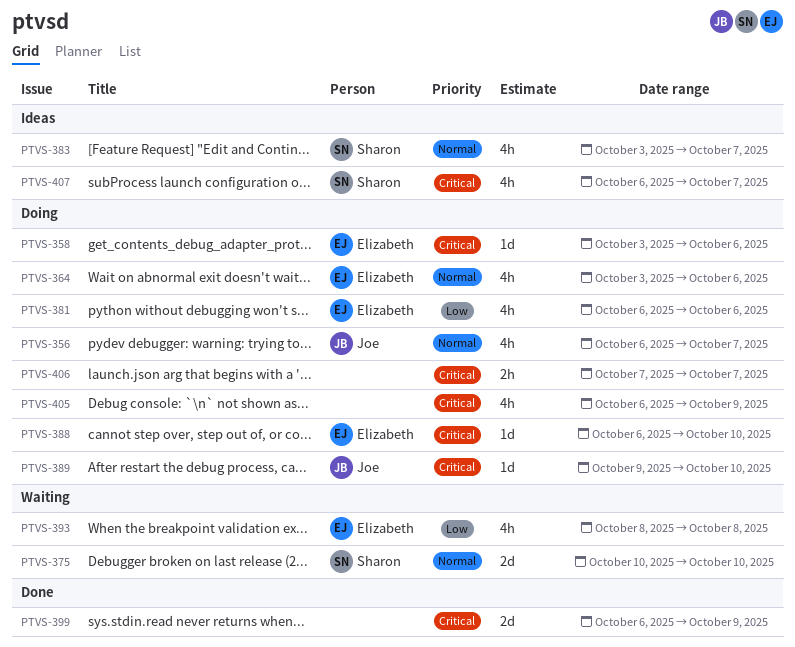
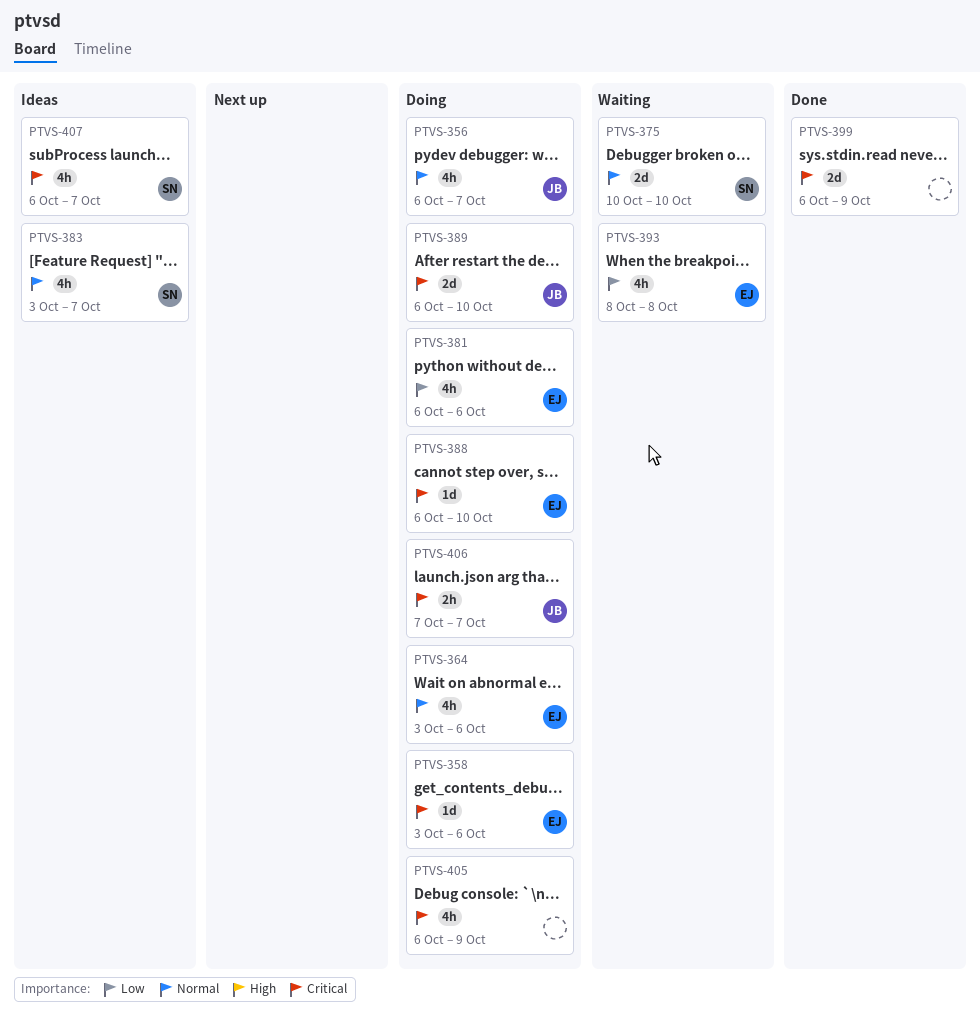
PTVS-389, estimate: 1d -> 2d
PTVS-389, start: Oct 9 -> Oct 6
PTVS-406, owner: none -> Joe

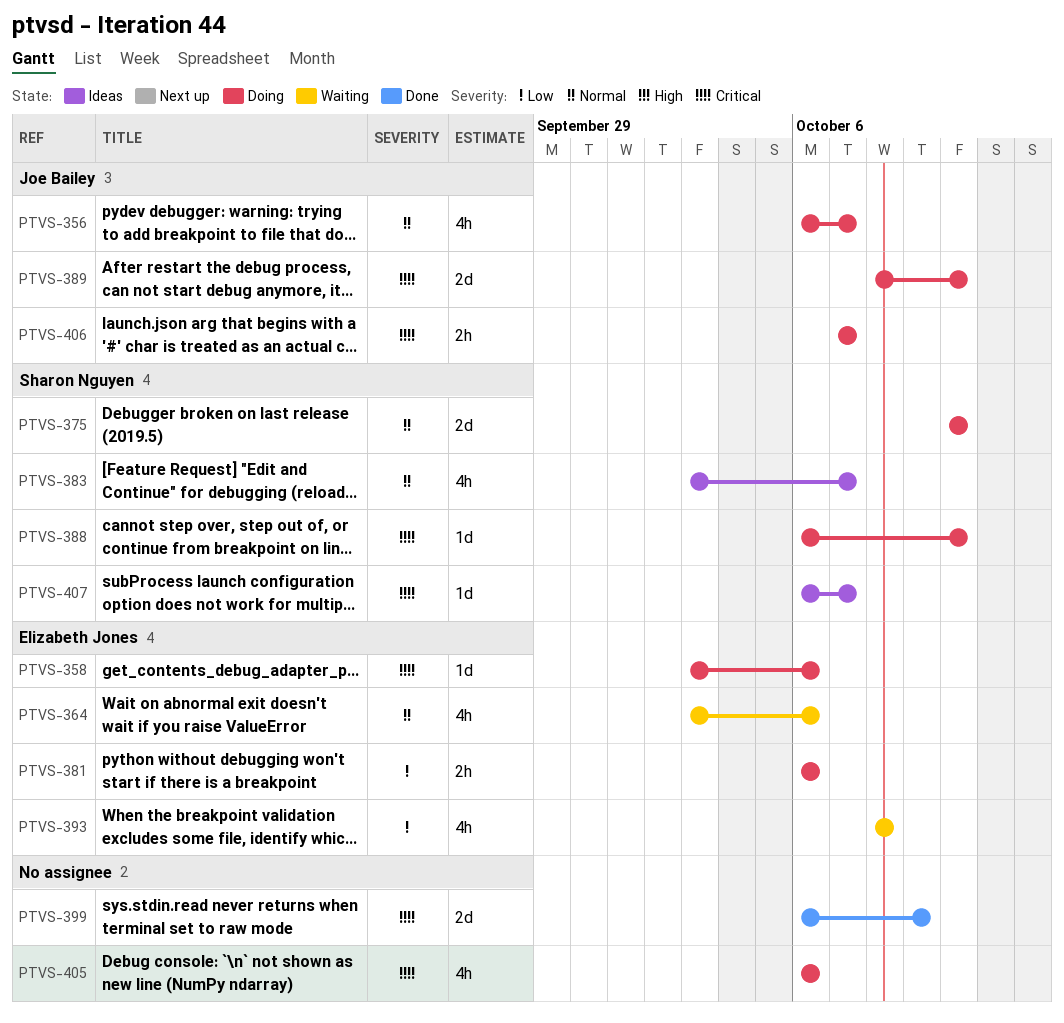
PTVS-364, status: Doing -> Waiting
PTVS-375, status: Waiting -> Doing
PTVS-381, estimate: 4h -> 2h
PTVS-388, owner: Elizabeth Jones -> Sharon Nguyen
PTVS-389, start: Oct 6 -> Oct 8
PTVS-405, due: Oct 9 -> Oct 6
PTVS-407, estimate: 4h -> 1d

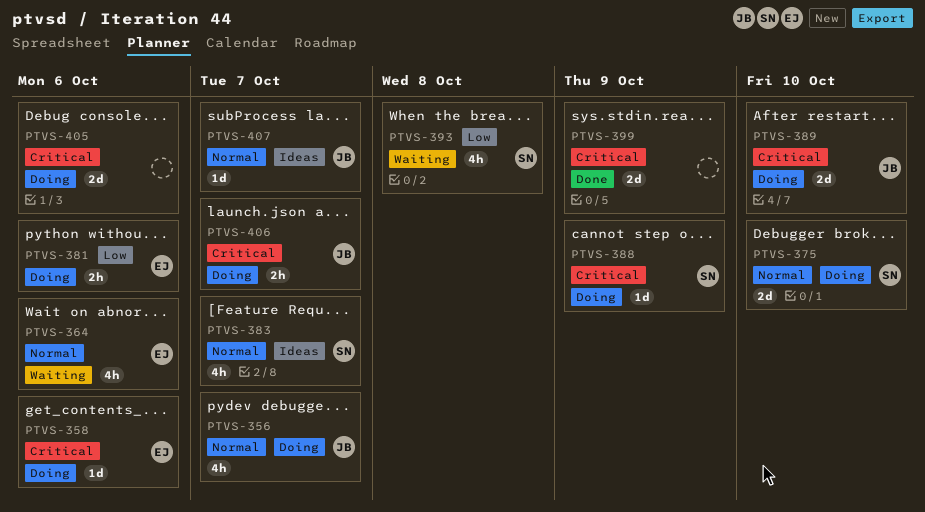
PTVS-388, due: Oct 10 -> Oct 9
PTVS-393, owner: Elizabeth Jones -> Sharon Nguyen
PTVS-405, estimate: 4h -> 2d
PTVS-407, owner: Sharon Nguyen -> Joe Bailey
PTVS-407, priority: Critical -> Normal

